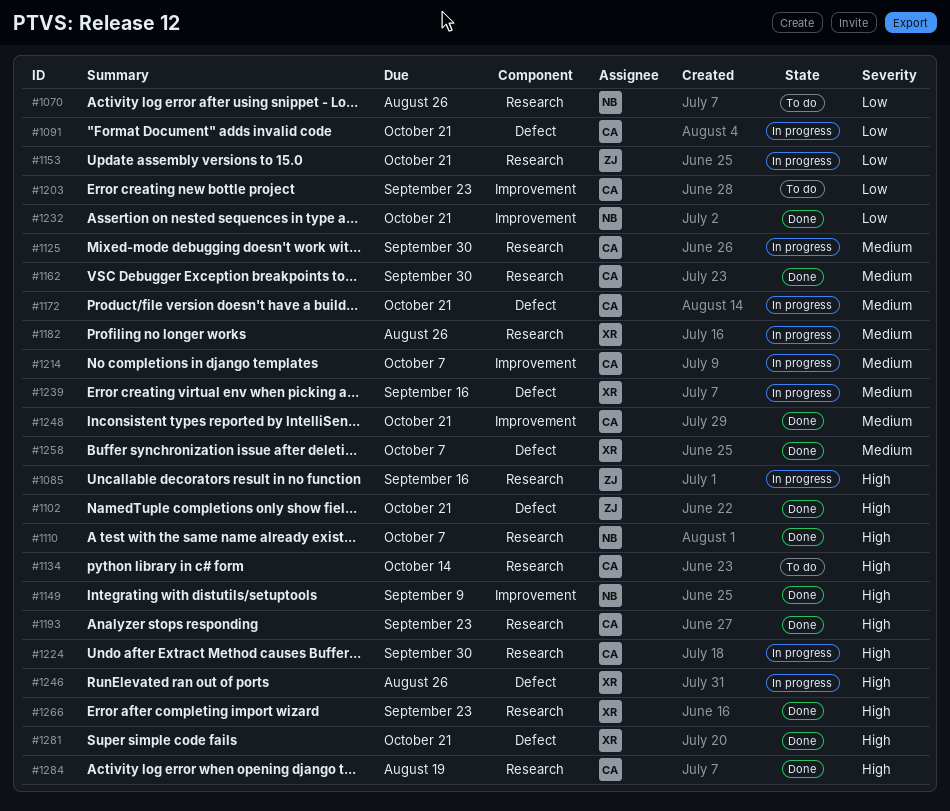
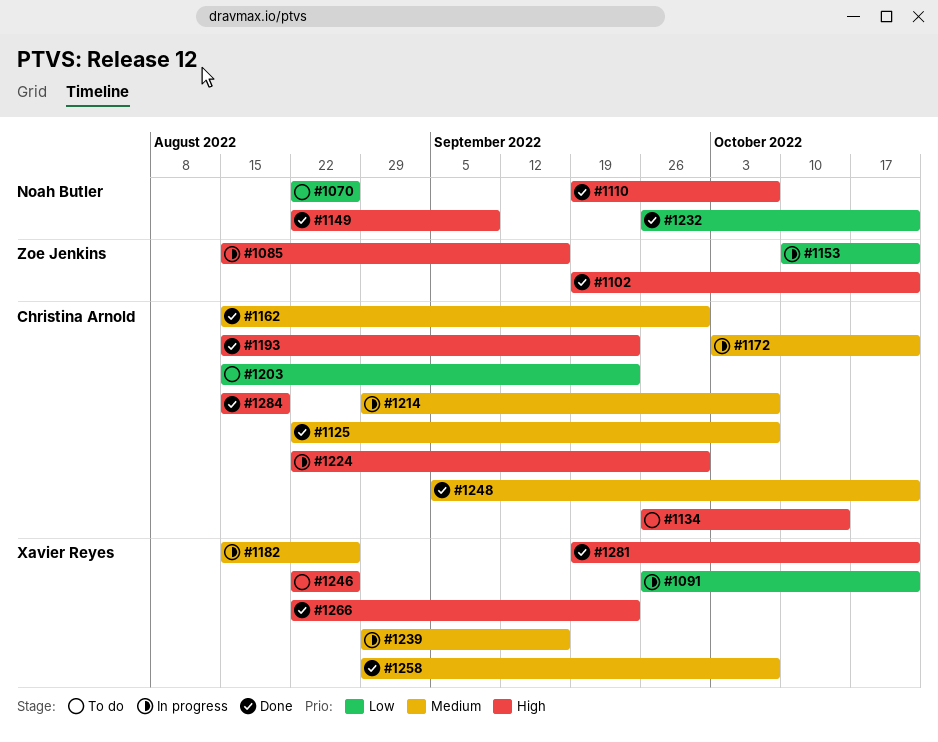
#1091, owner: Christina Arnold -> Xavier Reyes
#1125, status: In progress -> Done
#1125, due: Sep 30 -> Oct 7
#1246, status: In progress -> To do

